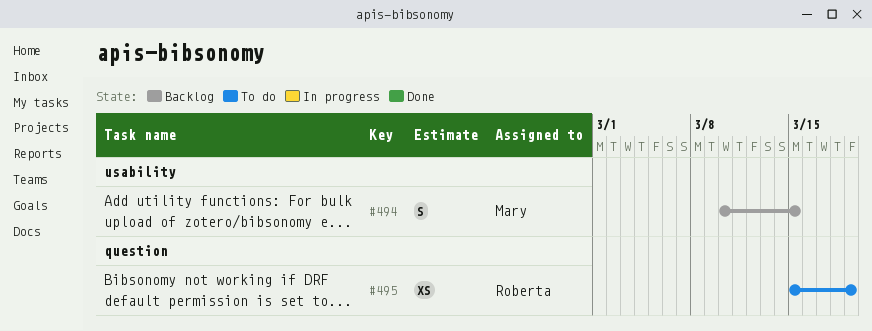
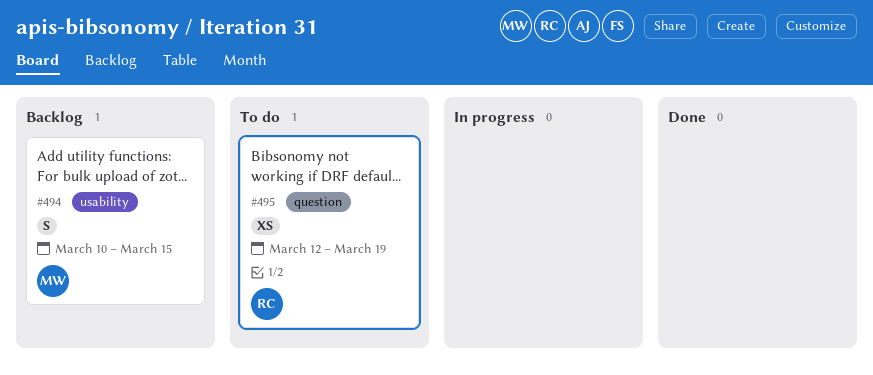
#495, start: Mar 15 -> Mar 12

